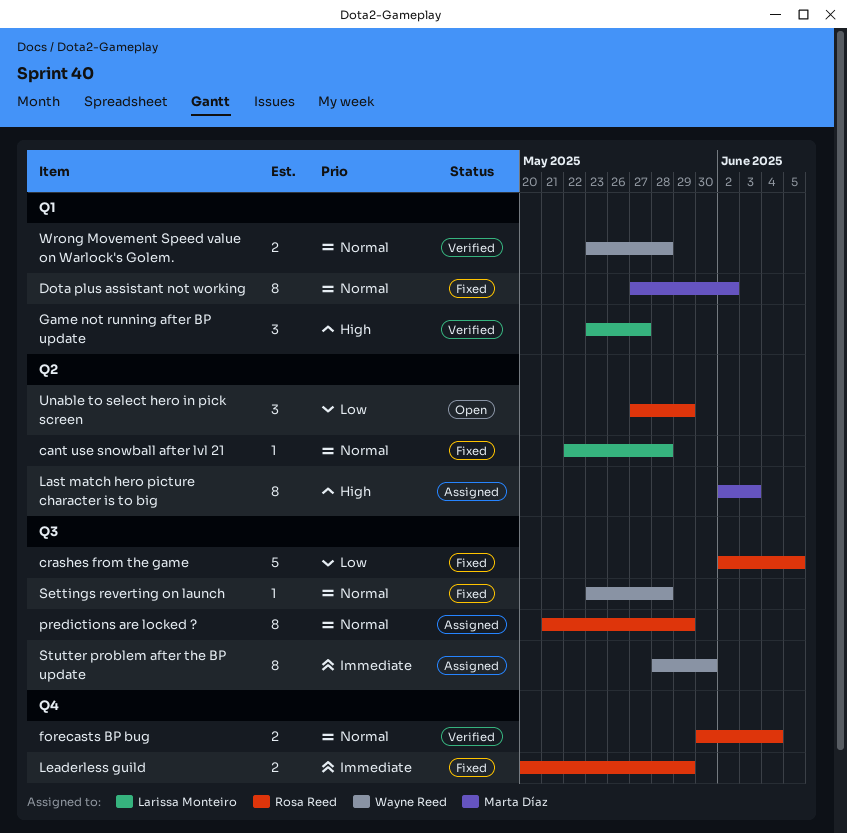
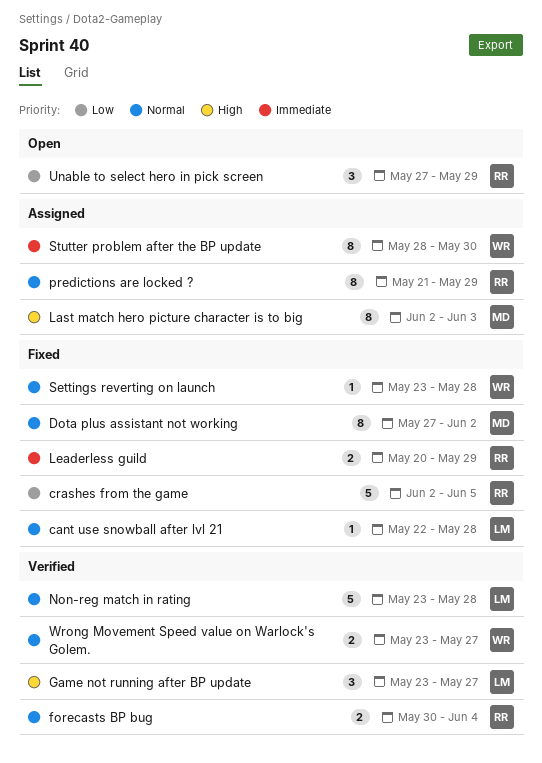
Non-reg match in rating: none -> present
Wrong Movement Speed value on Warlock's Golem., due: May 28 -> May 27

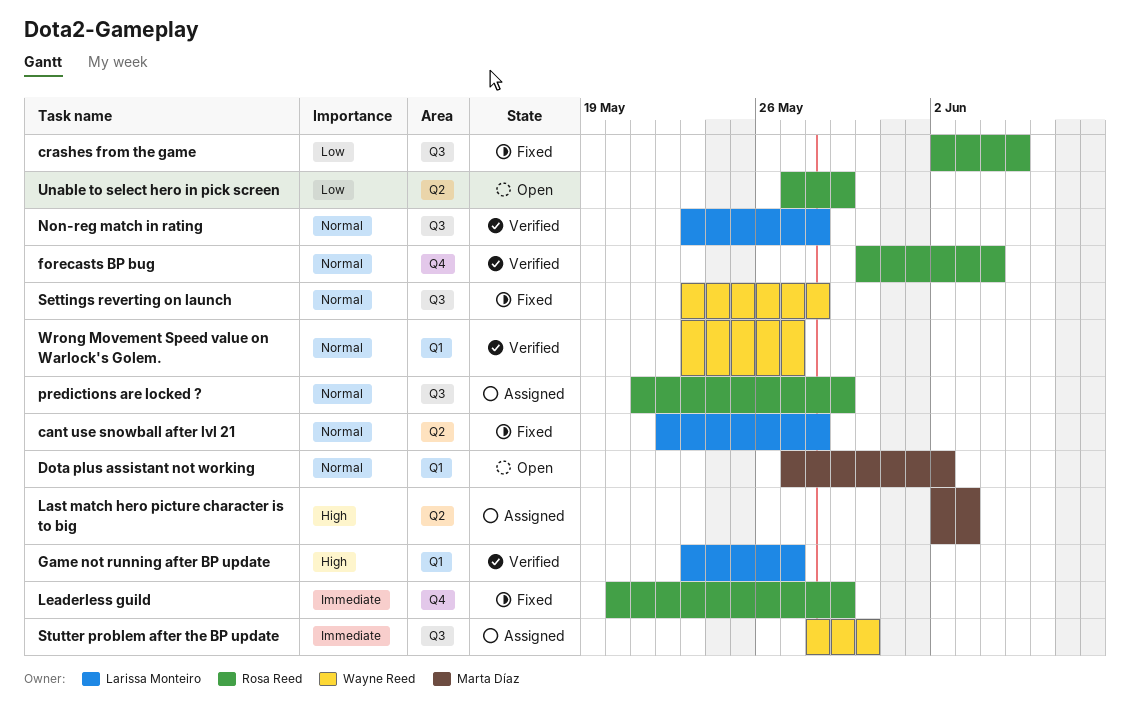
Dota plus assistant not working, status: Fixed -> Open

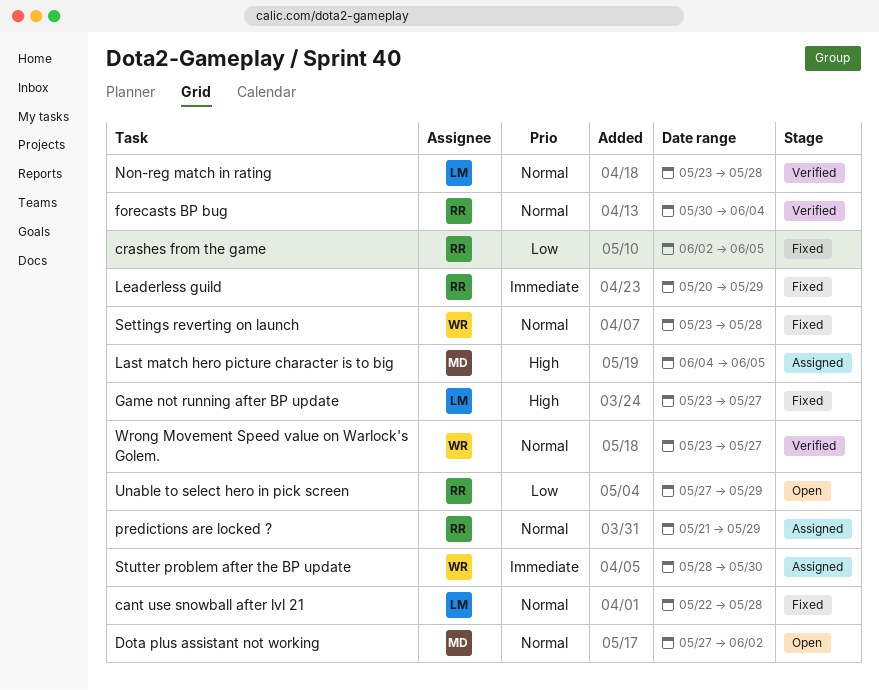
Game not running after BP update, status: Verified -> Fixed
Last match hero picture character is to big, start: Jun 2 -> Jun 4
Last match hero picture character is to big, due: Jun 3 -> Jun 5

